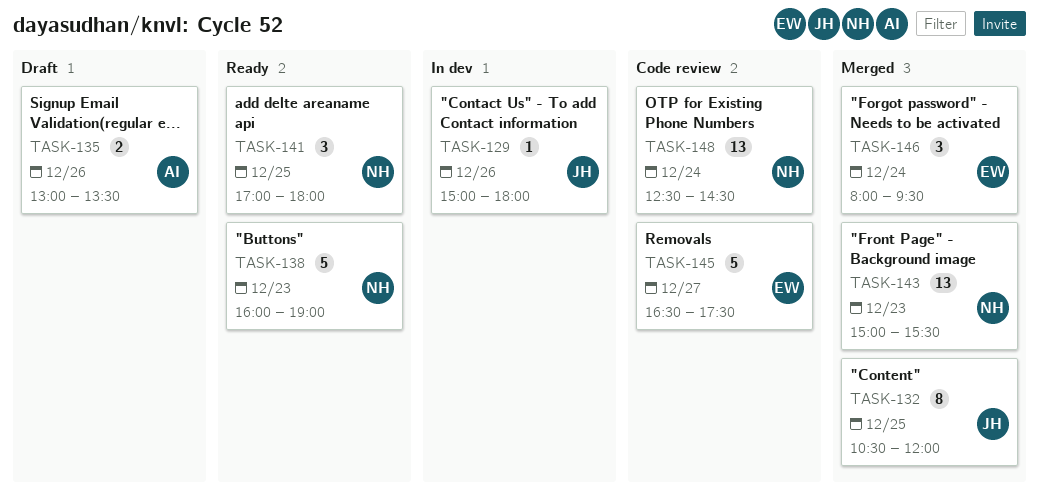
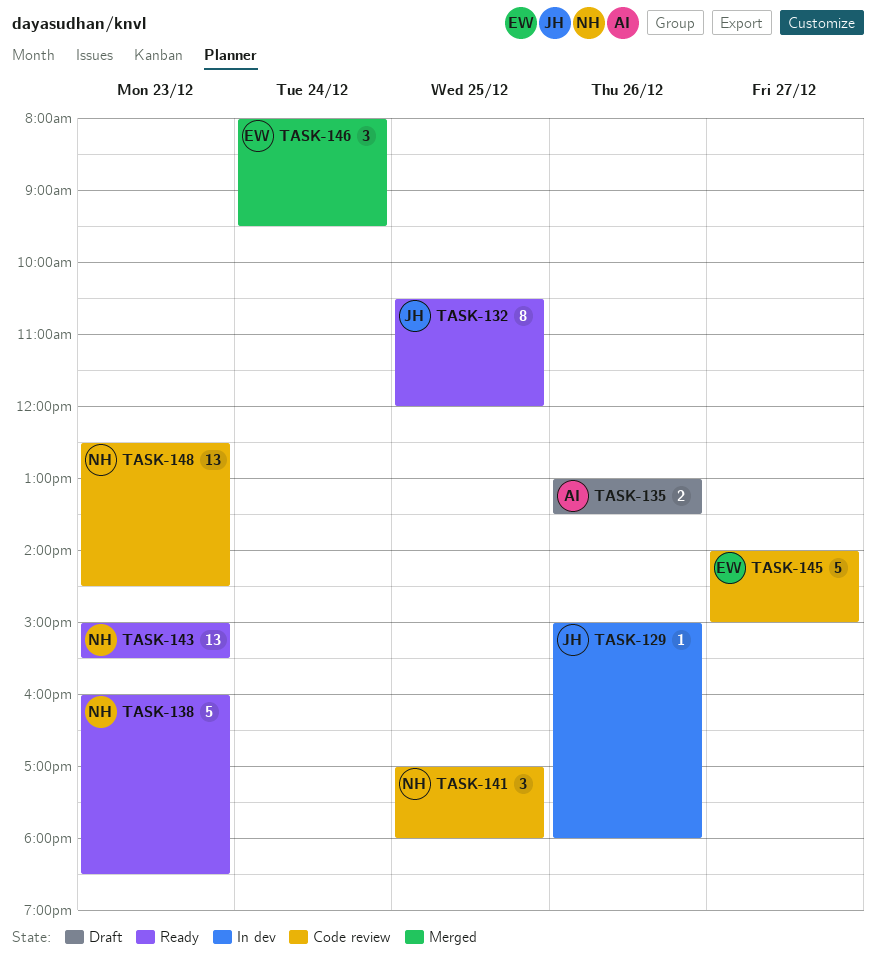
TASK-132, status: Merged -> Ready
TASK-138, ends: 19:00 -> 18:30
TASK-141, status: Ready -> Code review
TASK-143, status: Merged -> Ready
TASK-145, begins: 16:30 -> 14:00
TASK-145, ends: 17:30 -> 15:00
TASK-148, day: Dec 24 -> Dec 23

